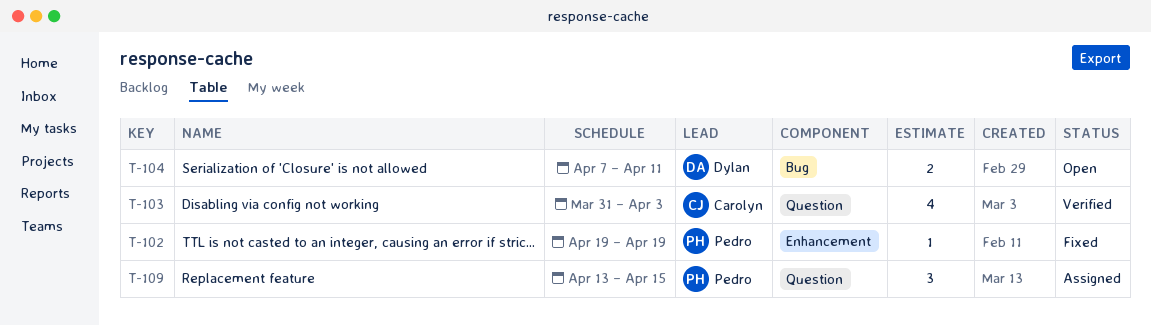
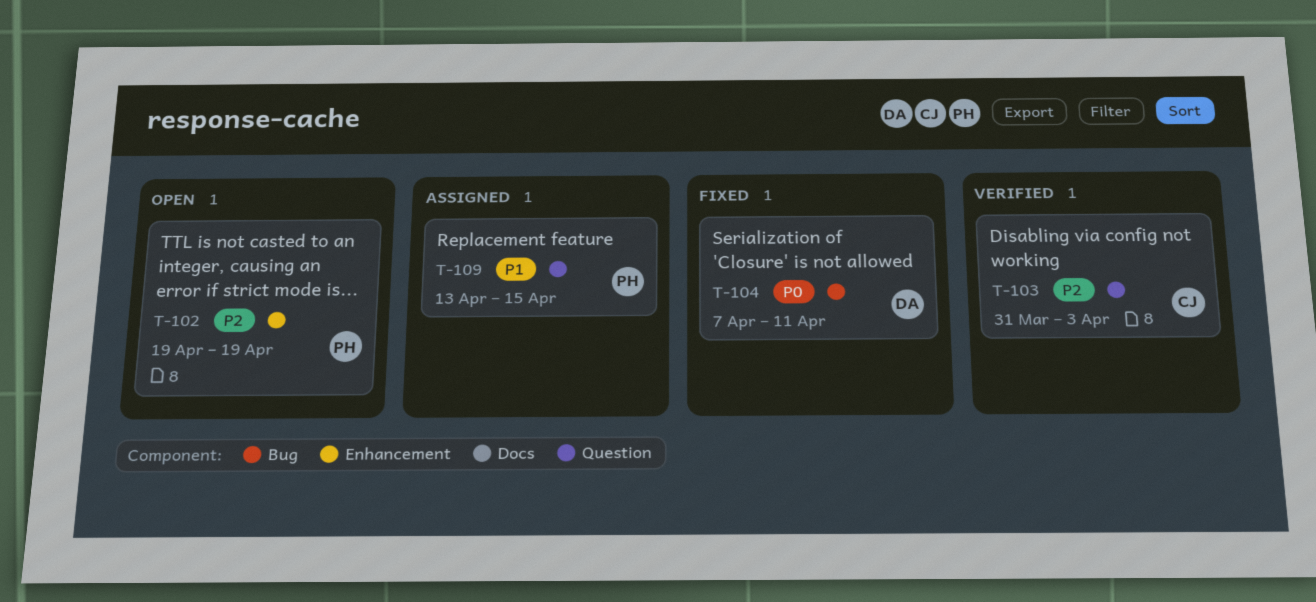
T-102, status: Fixed -> Open
T-104, status: Open -> Fixed

